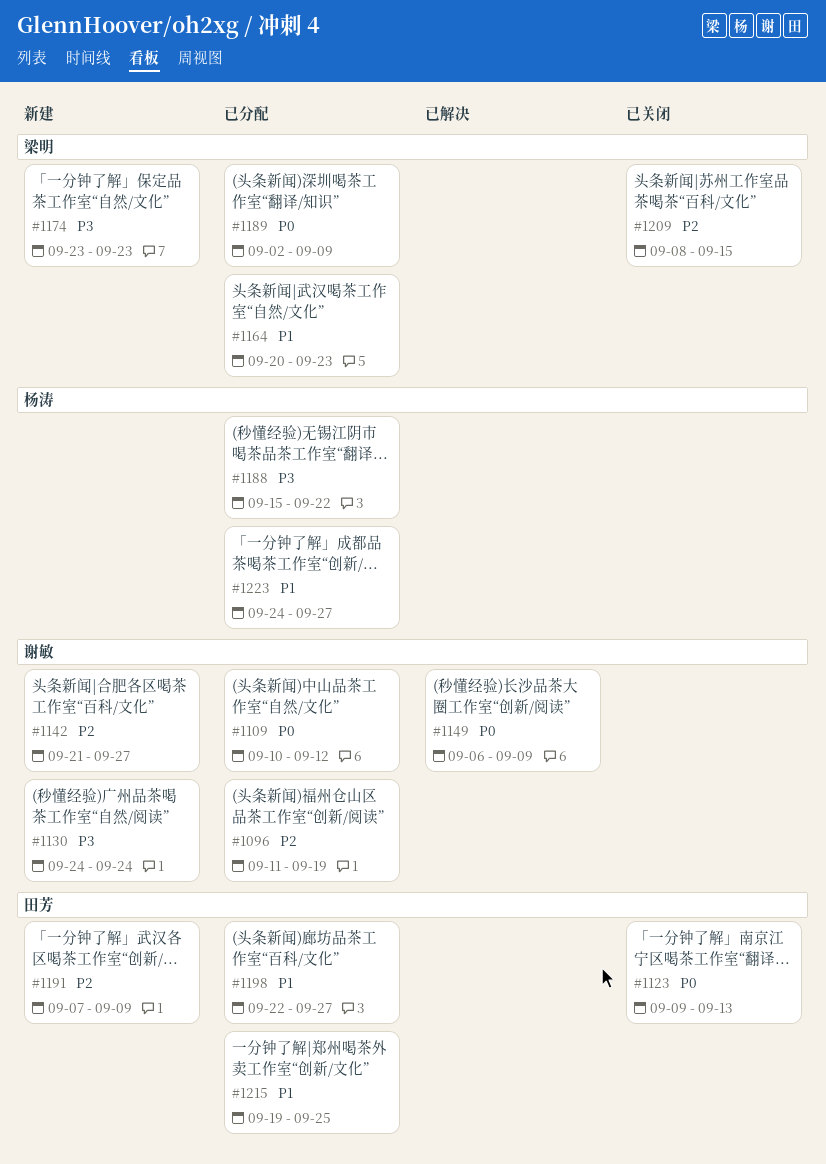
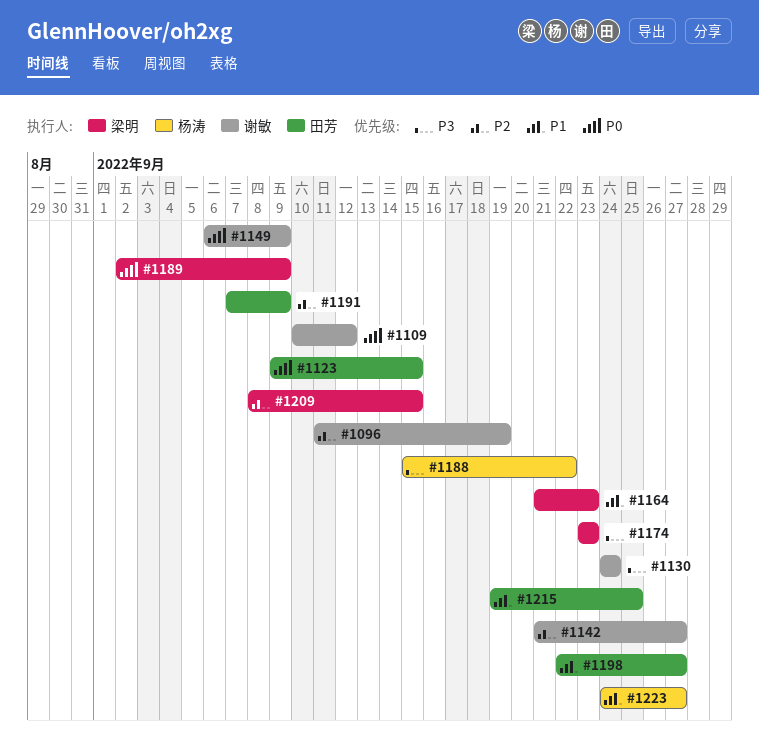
#1123, due: Sep 13 -> Sep 15
#1164, start: Sep 20 -> Sep 21

